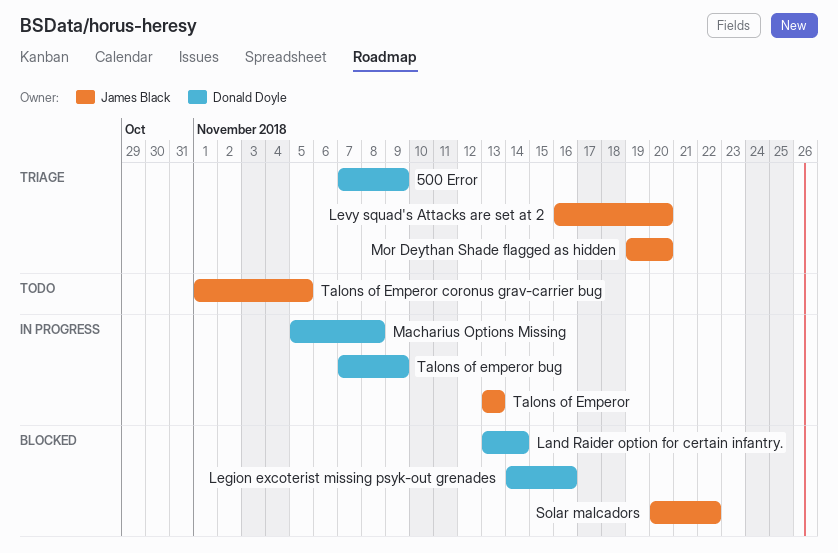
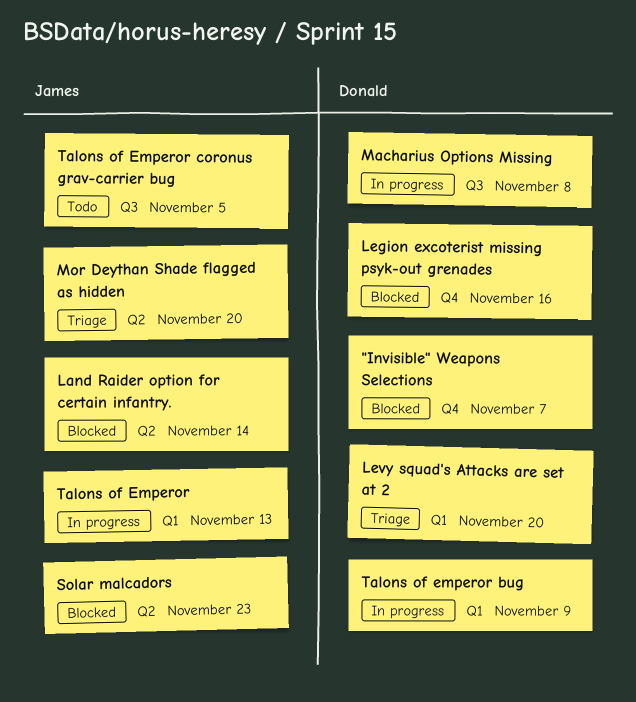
"Invisible" Weapons Selections: none -> present
500 Error: present -> none
Land Raider option for certain infantry., owner: Donald Doyle -> James Black
Levy squad's Attacks are set at 2, owner: James Black -> Donald Doyle
Solar malcadors, due: Nov 22 -> Nov 23

